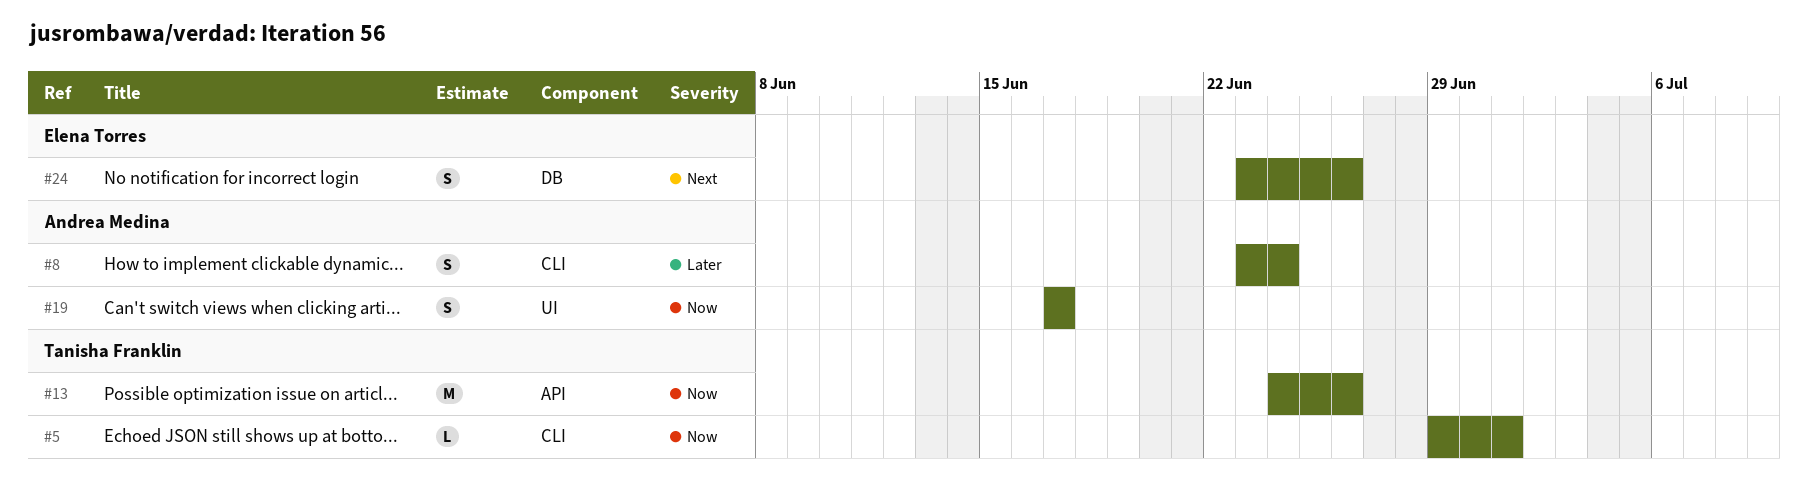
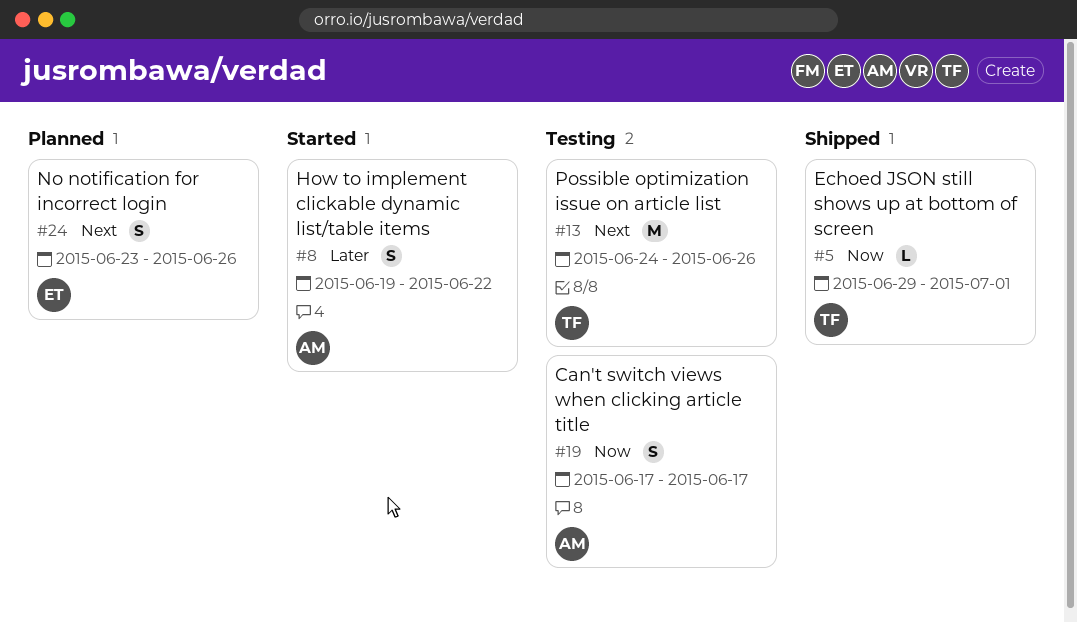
#8, start: Jun 23 -> Jun 19
#8, due: Jun 24 -> Jun 22
#13, priority: Now -> Next

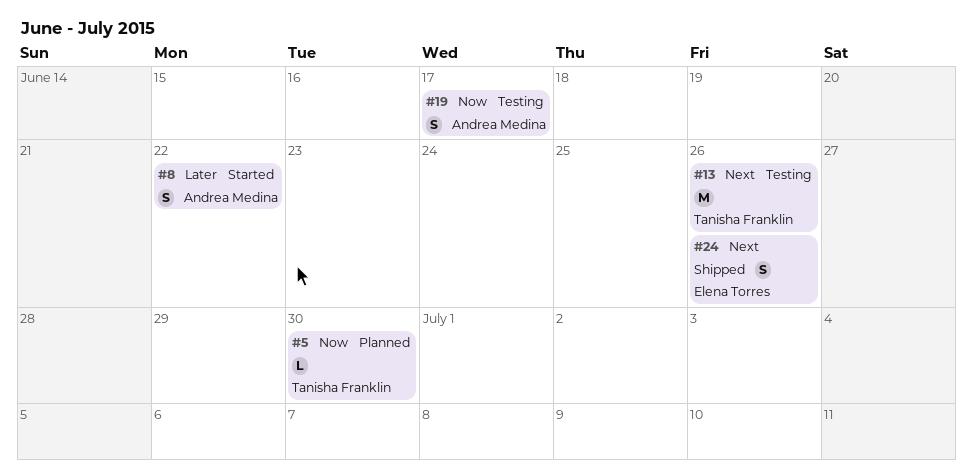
#5, status: Shipped -> Planned
#5, due: Jul 1 -> Jun 30
#24, status: Planned -> Shipped

